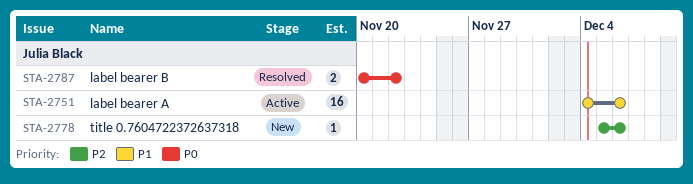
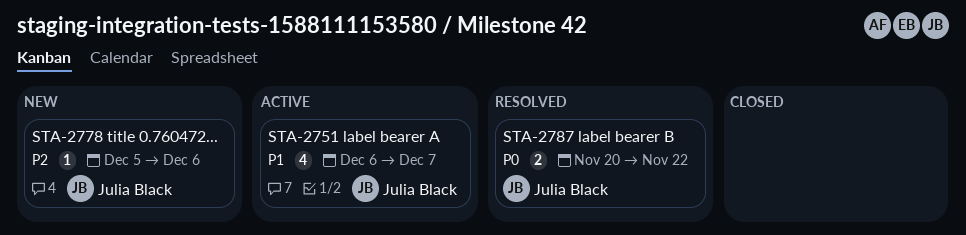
STA-2751, estimate: 16 -> 4
STA-2751, start: Dec 4 -> Dec 6
STA-2751, due: Dec 6 -> Dec 7

